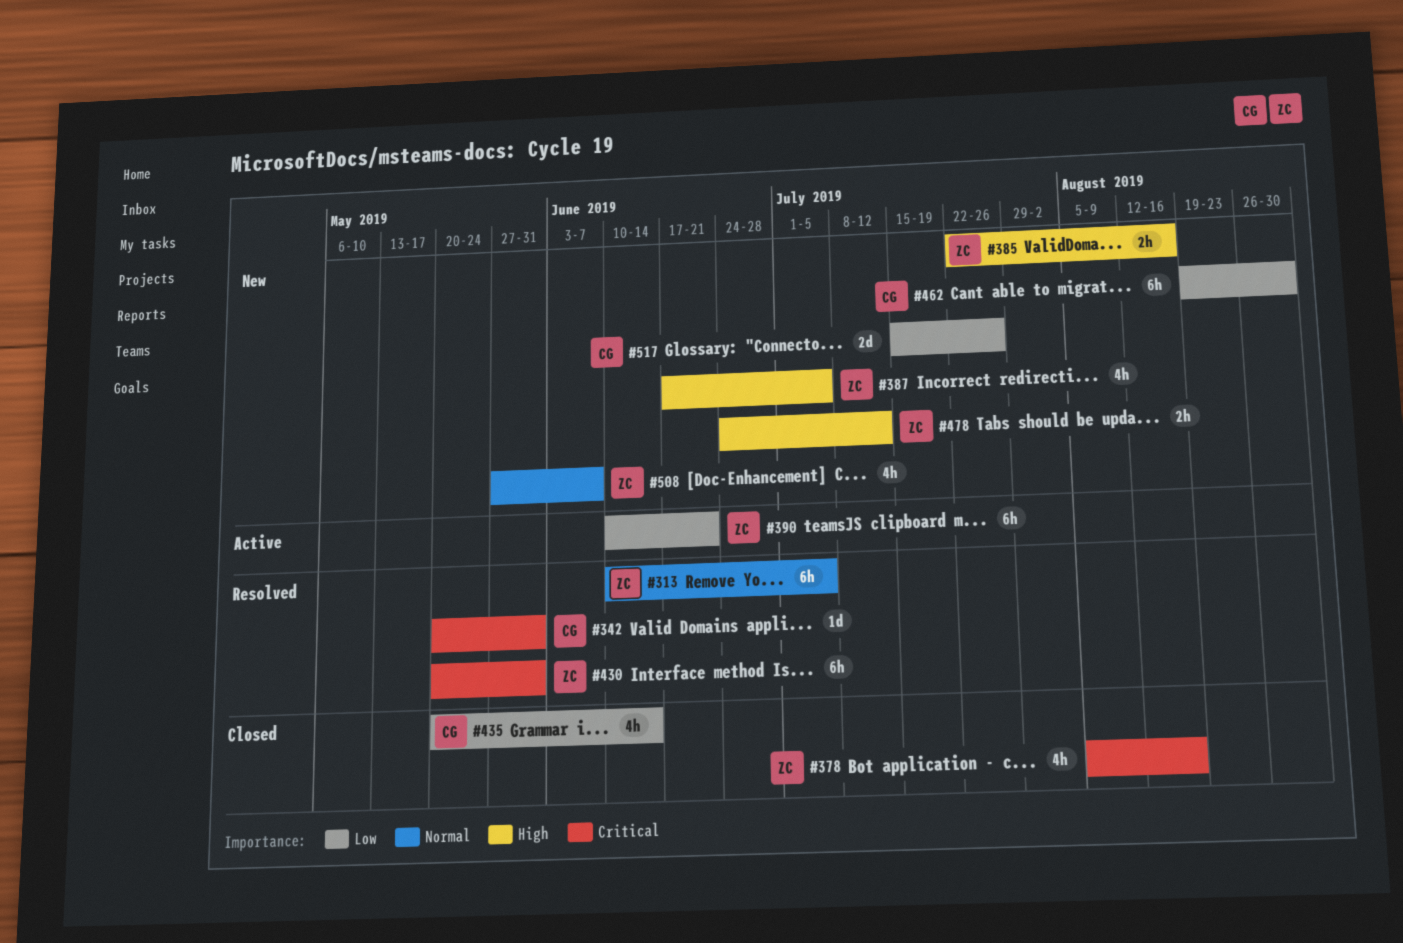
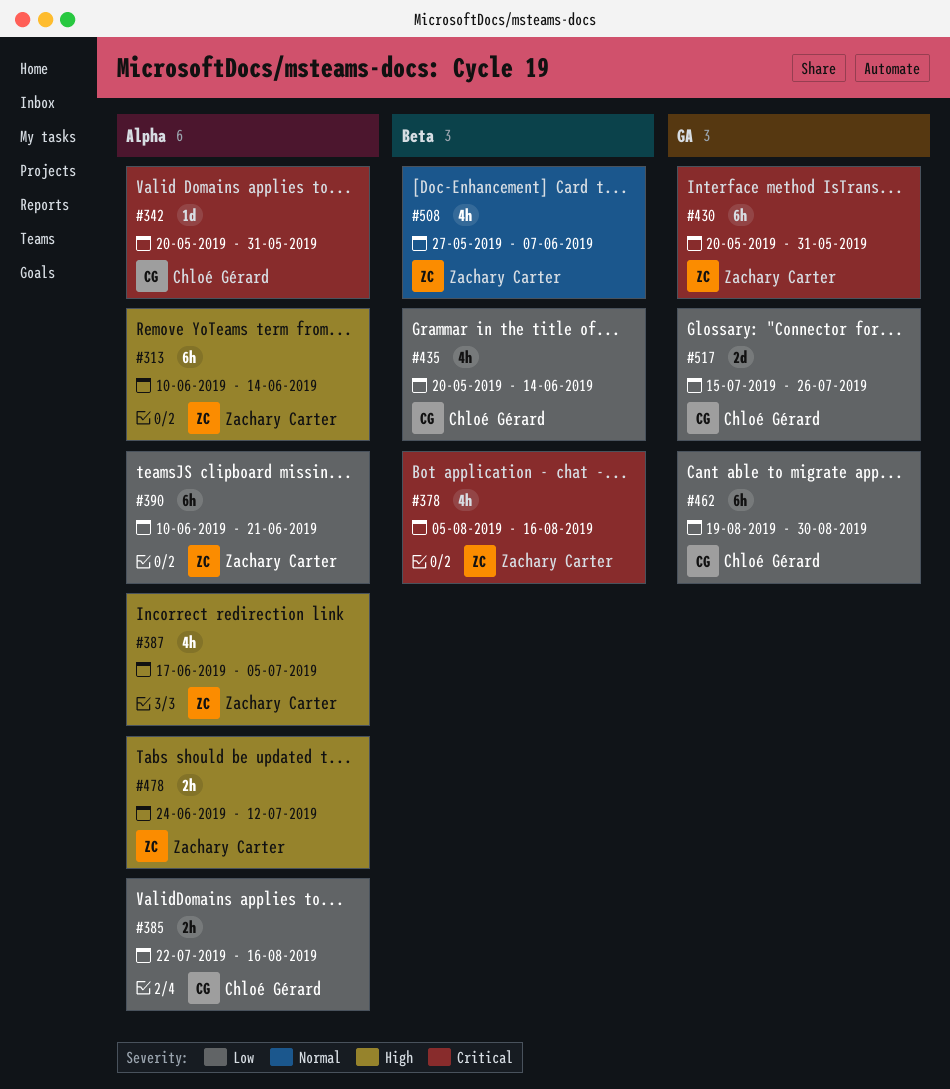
#313, priority: Normal -> High
#313, due: Jul 5 -> Jun 14
#385, owner: Zachary Carter -> Chloé Gérard
#385, priority: High -> Low

